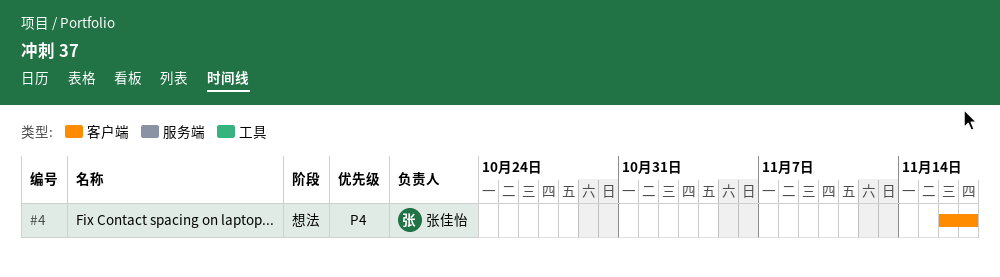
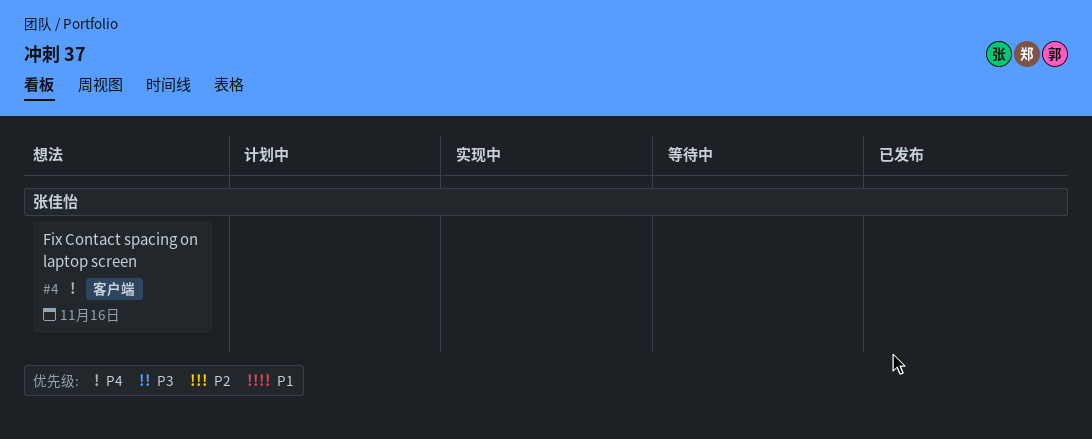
#4, due: Nov 17 -> Nov 16

